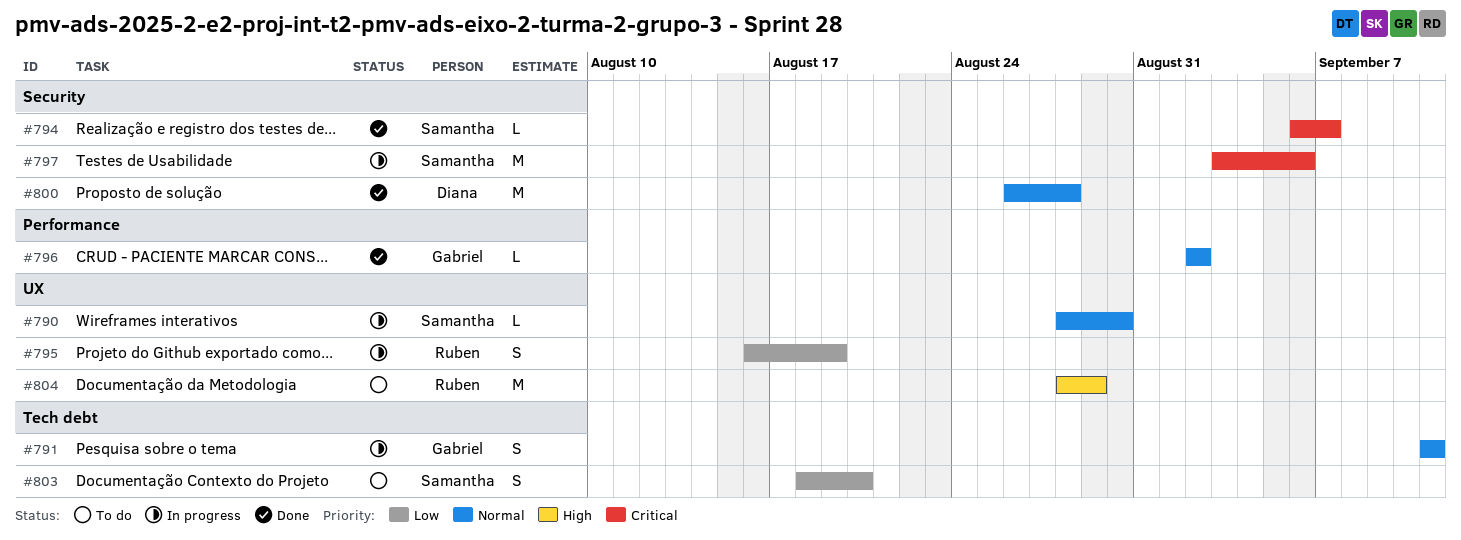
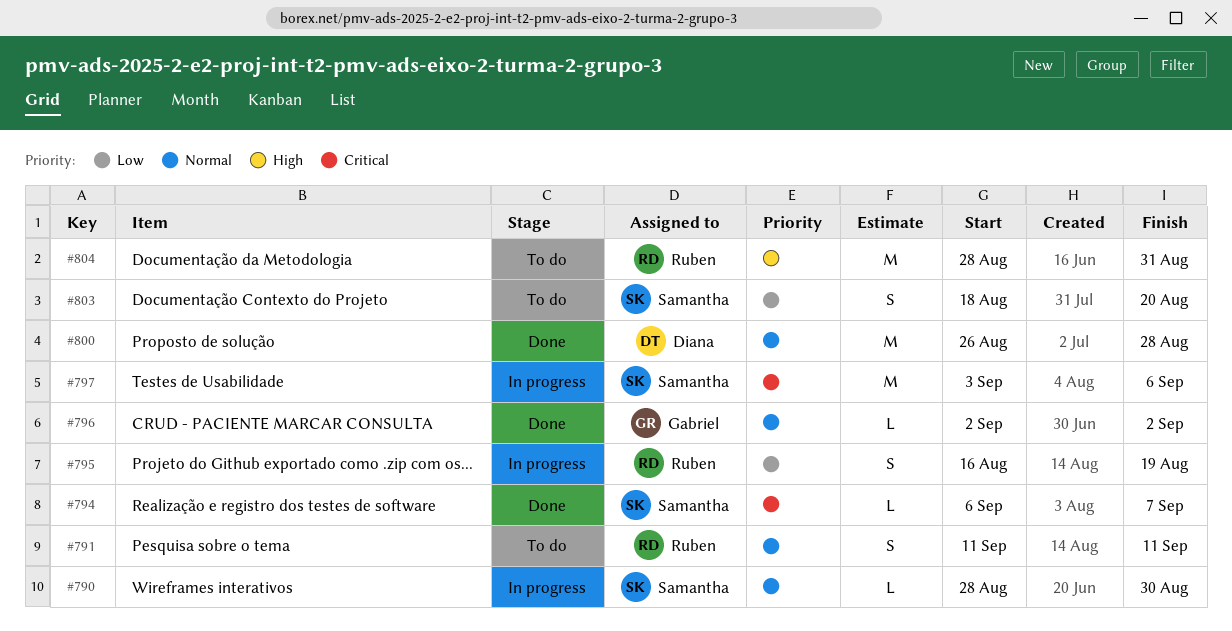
#791, status: In progress -> To do
#791, owner: Gabriel -> Ruben
#804, due: Aug 29 -> Aug 31

